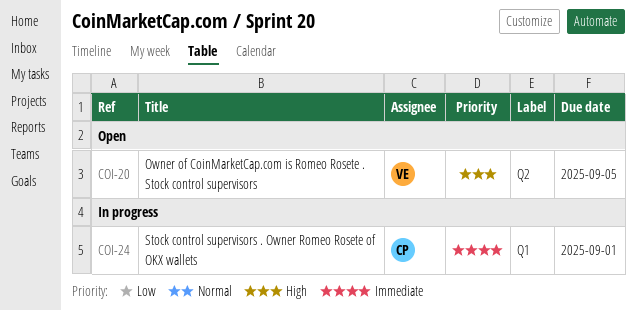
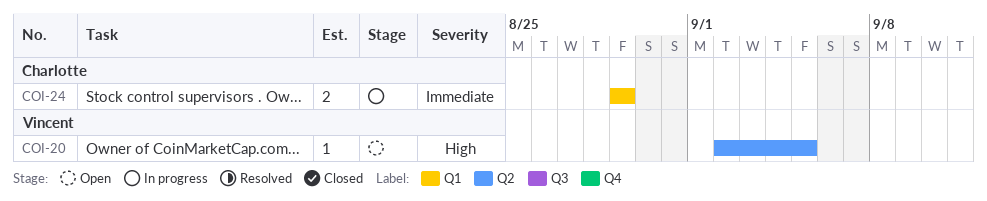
COI-24, due: Sep 1 -> Aug 29

